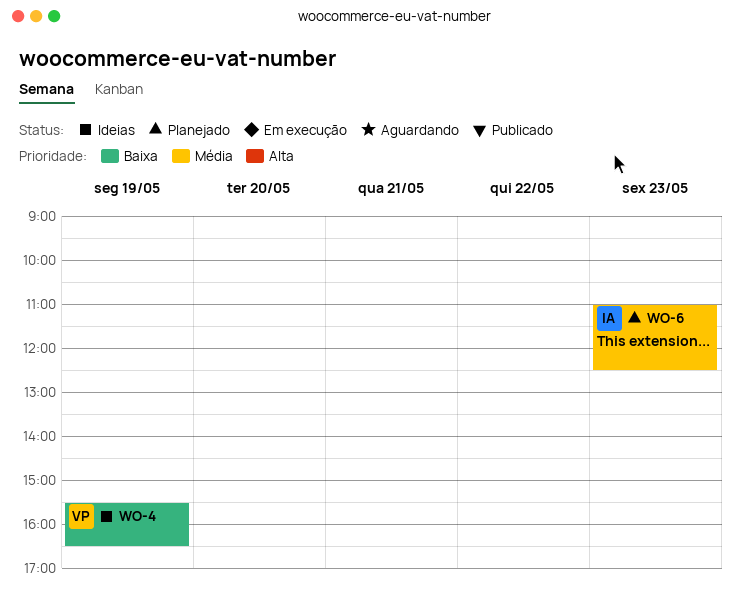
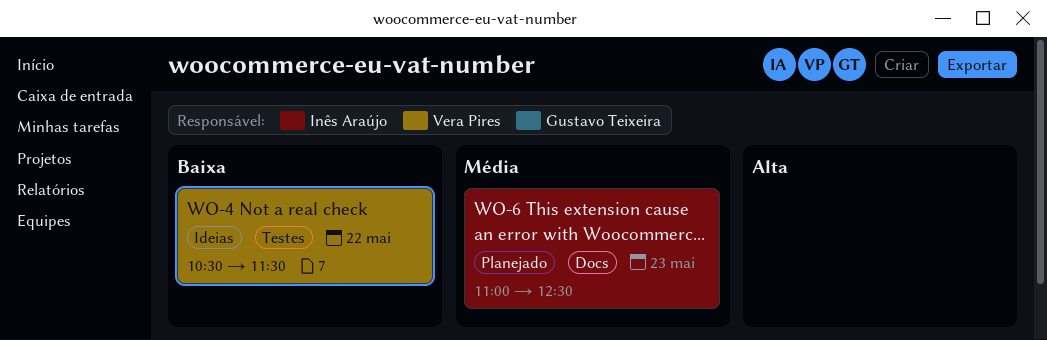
WO-4, day: May 19 -> May 22
WO-4, begins: 15:30 -> 10:30
WO-4, ends: 16:30 -> 11:30

